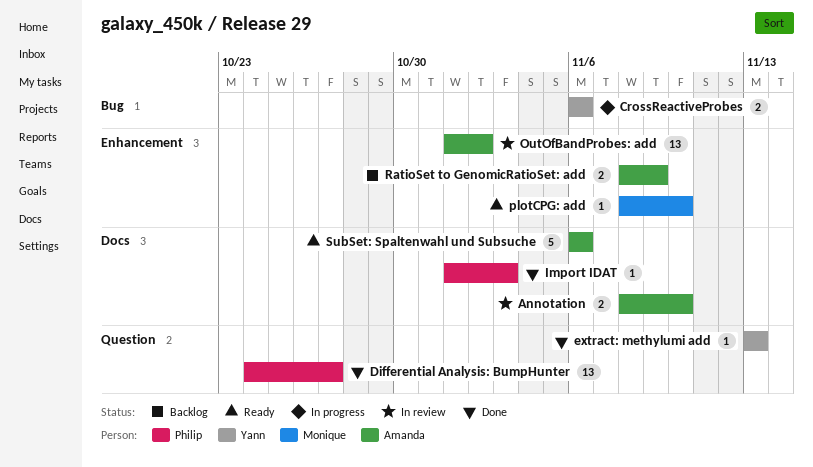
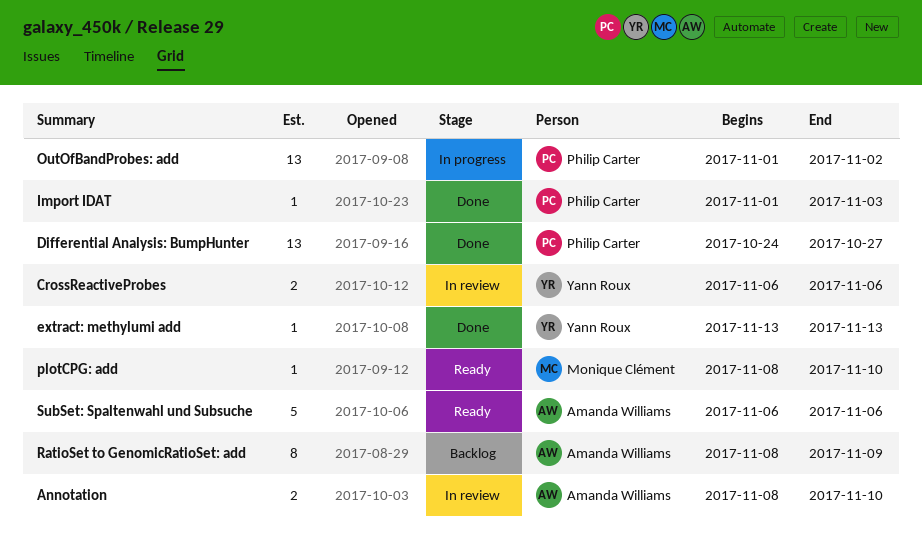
CrossReactiveProbes, status: In progress -> In review
OutOfBandProbes: add, status: In review -> In progress
OutOfBandProbes: add, owner: Amanda Williams -> Philip Carter
RatioSet to GenomicRatioSet: add, estimate: 2 -> 8

